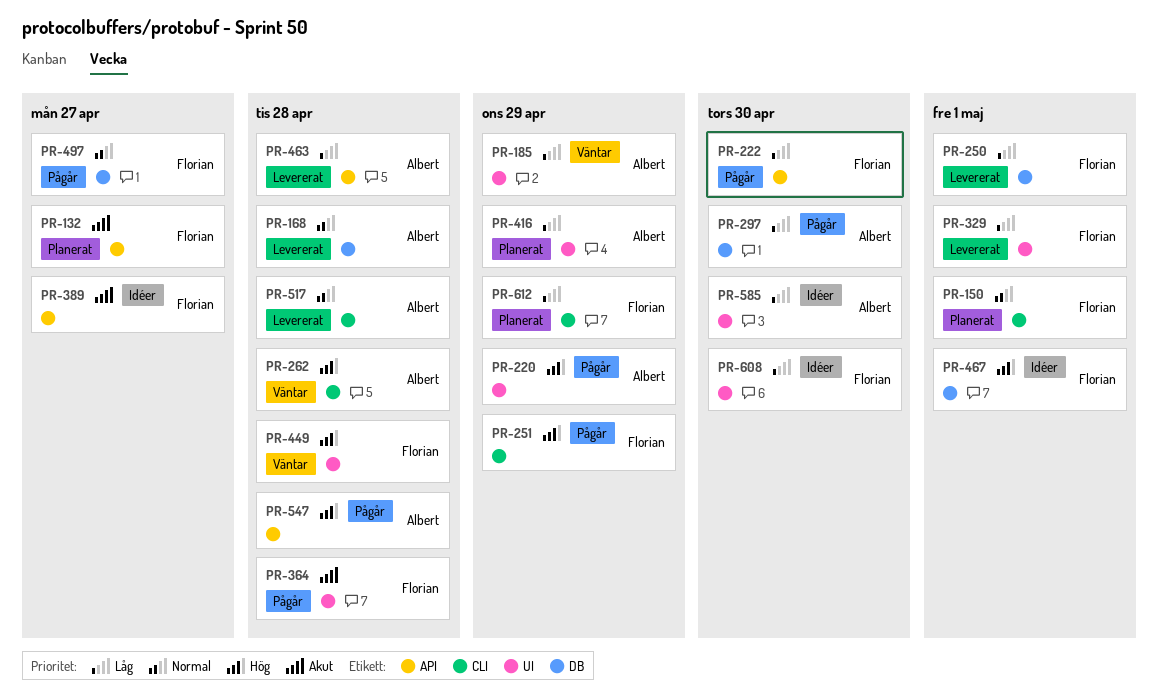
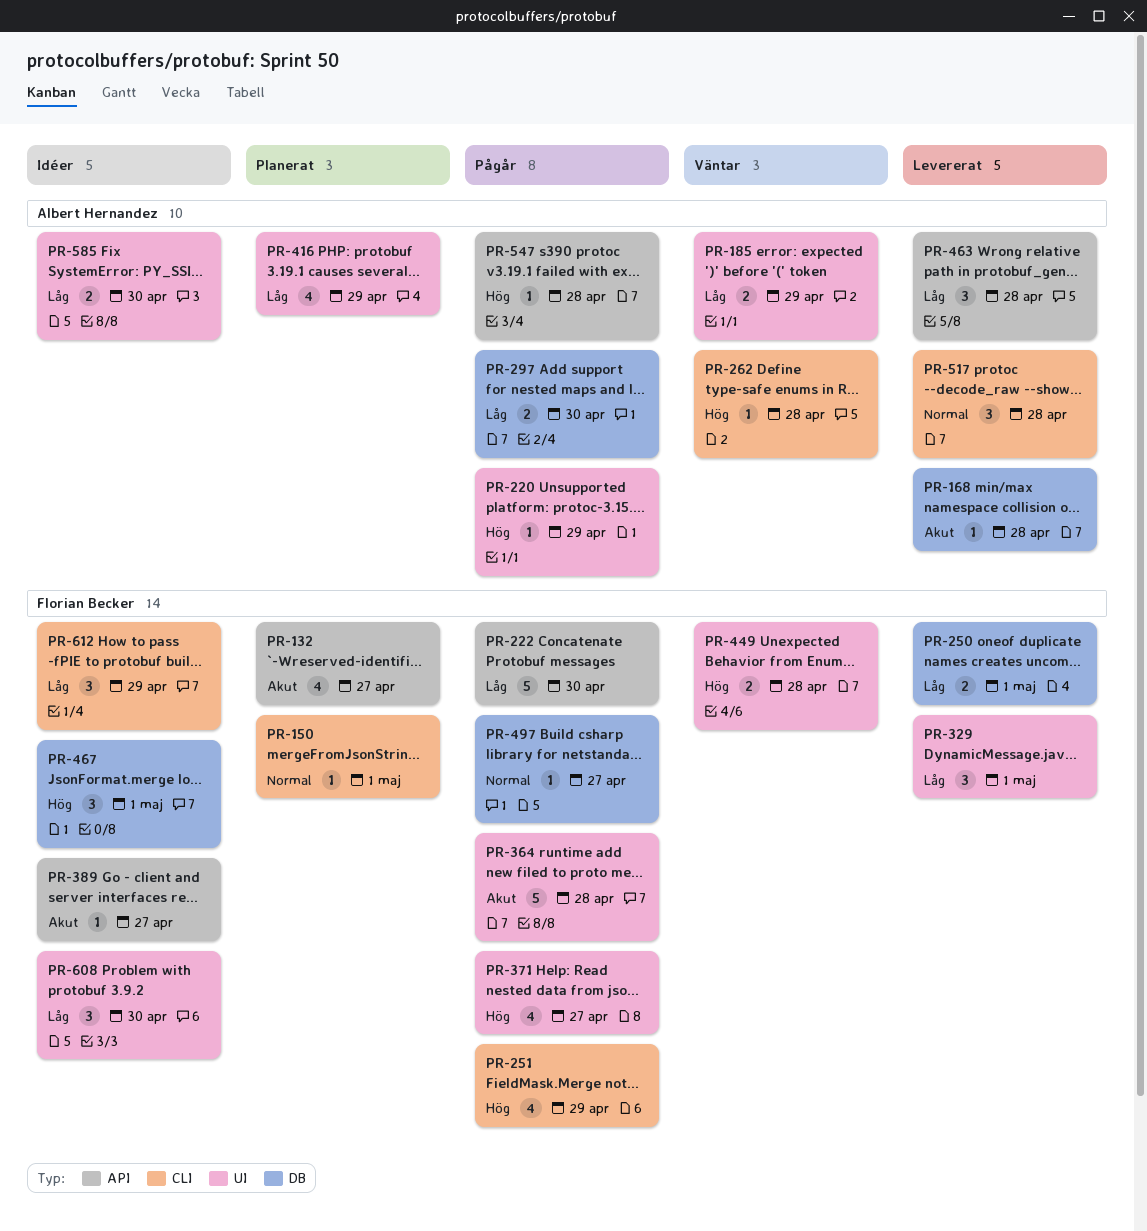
PR-168, priority: Normal -> Akut
PR-371: none -> present
PR-612, status: Planerat -> Idéer

